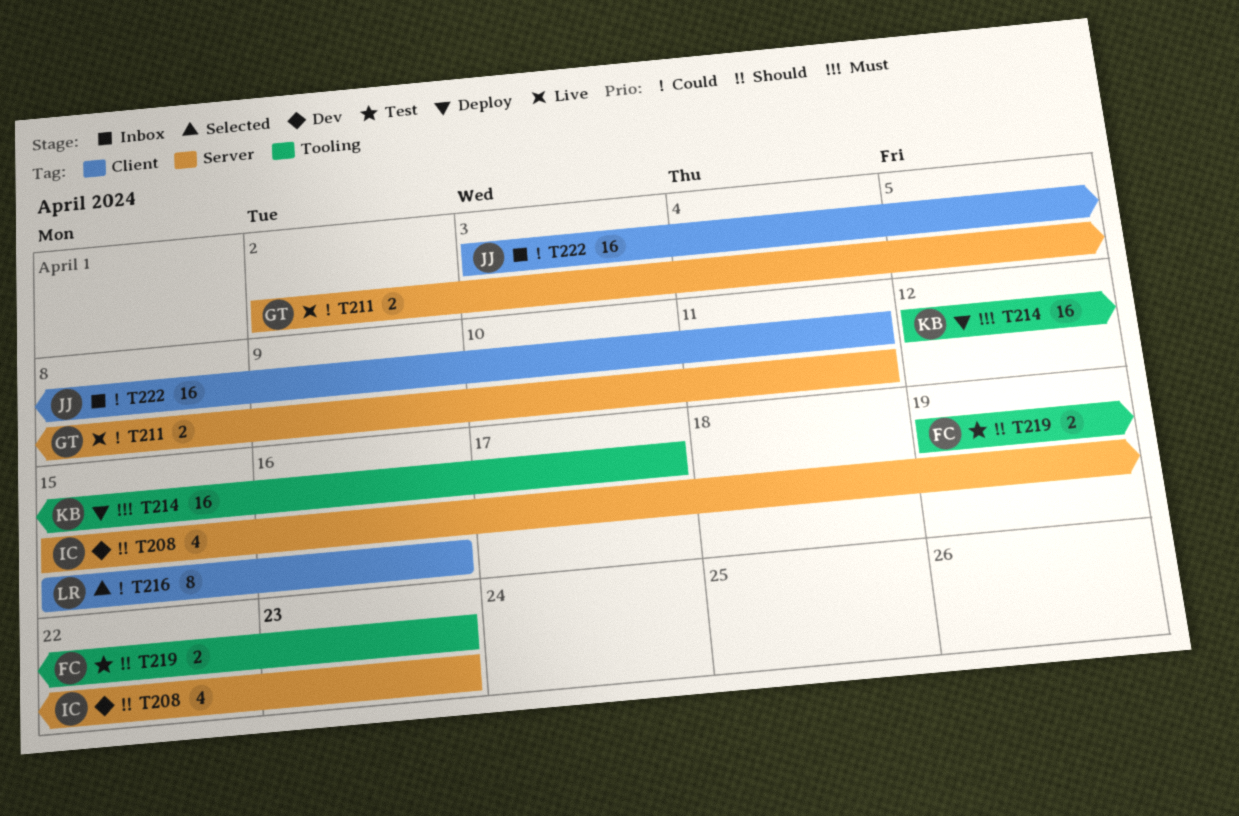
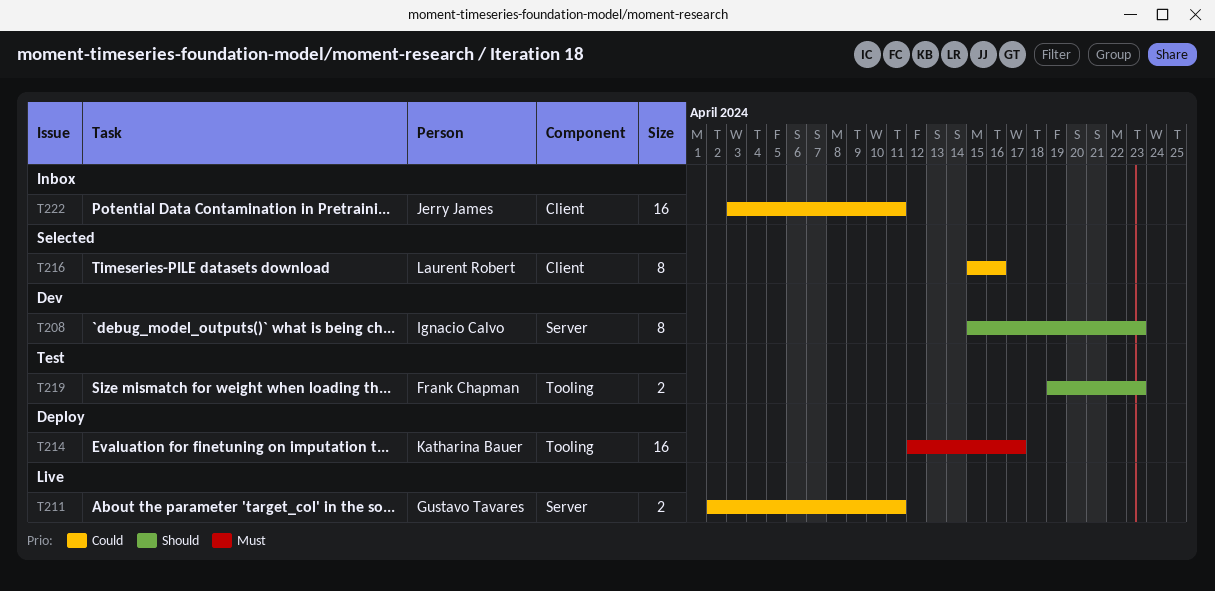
T208, estimate: 4 -> 8

